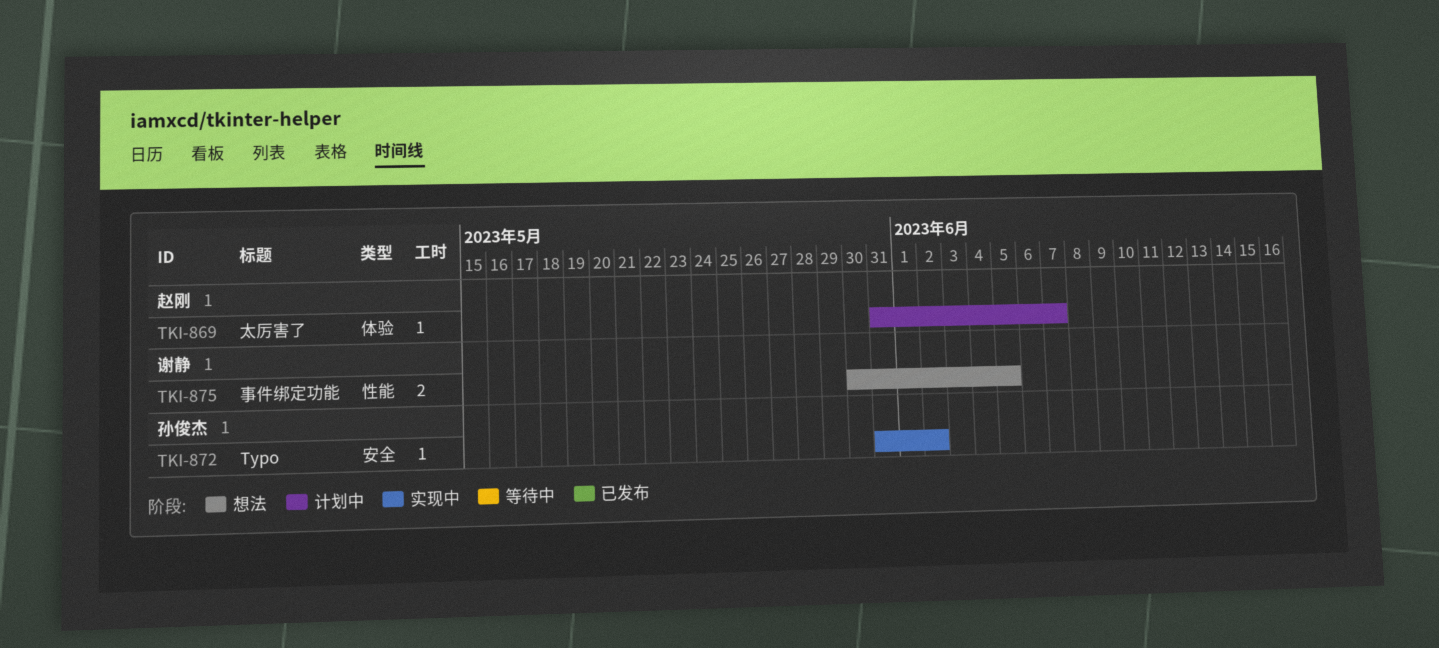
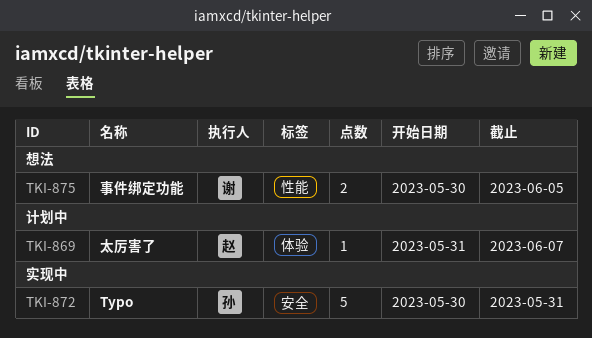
TKI-872, estimate: 1 -> 5
TKI-872, start: May 31 -> May 30
TKI-872, due: Jun 2 -> May 31

